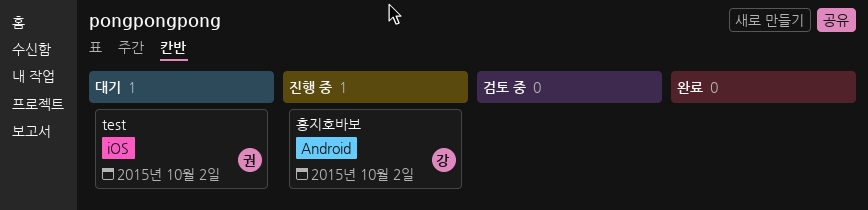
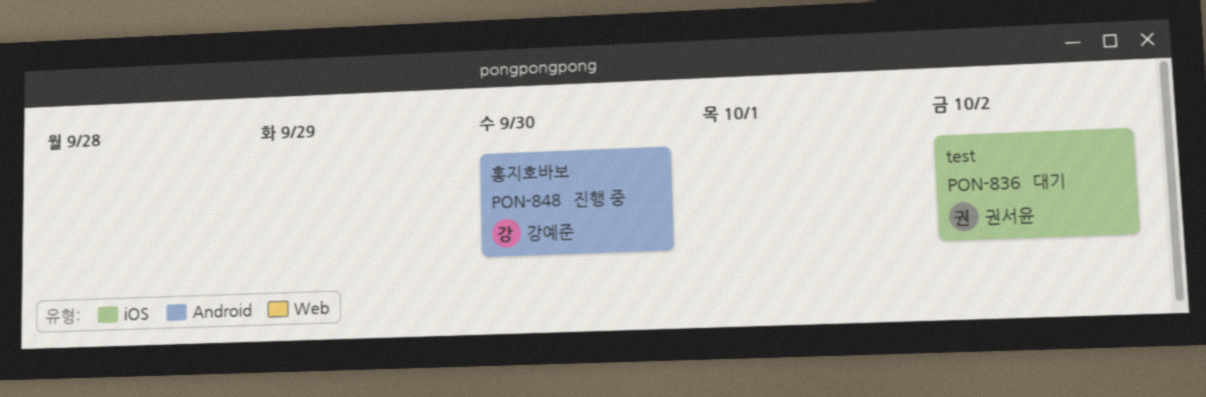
홍지호바보, due: Oct 2 -> Sep 30

